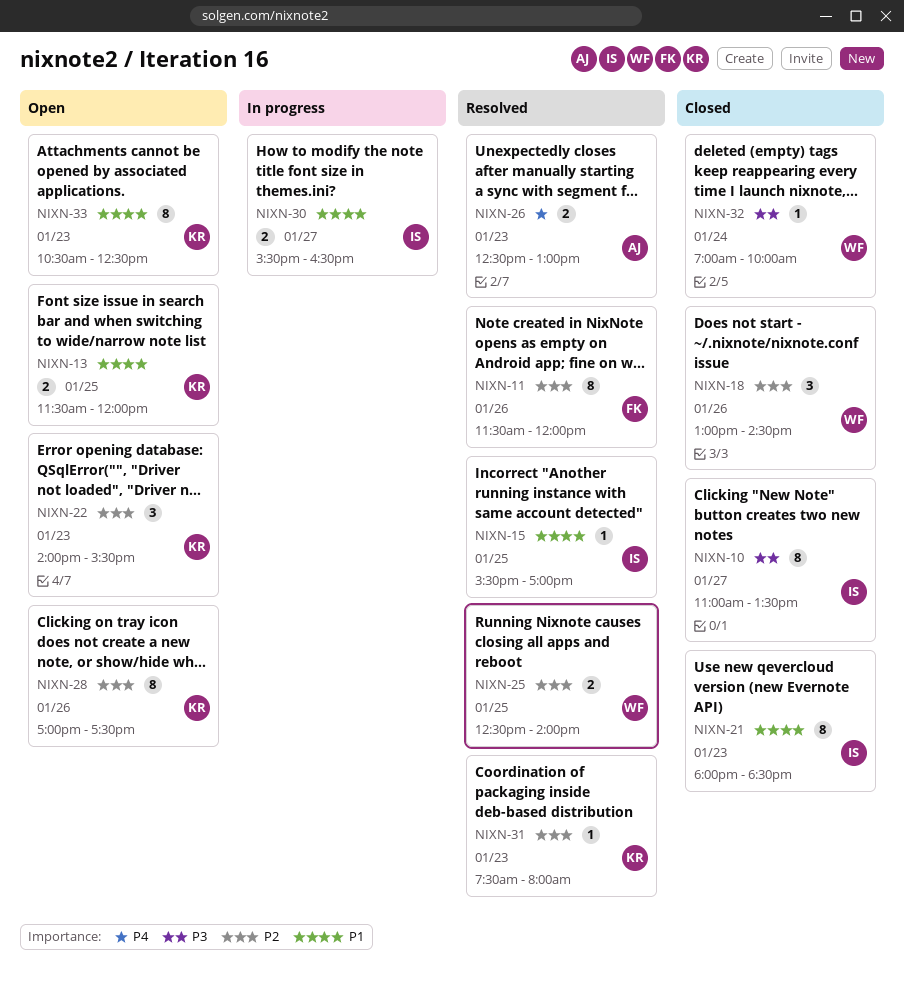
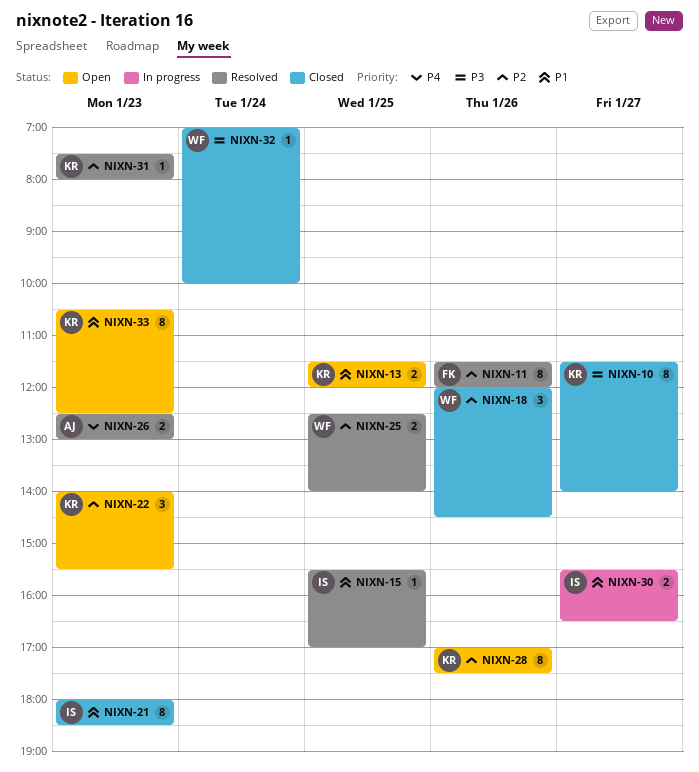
NIXN-10, owner: IS -> KR
NIXN-10, begins: 11:00 -> 11:30
NIXN-10, ends: 13:30 -> 14:00
NIXN-18, begins: 13:00 -> 12:00

